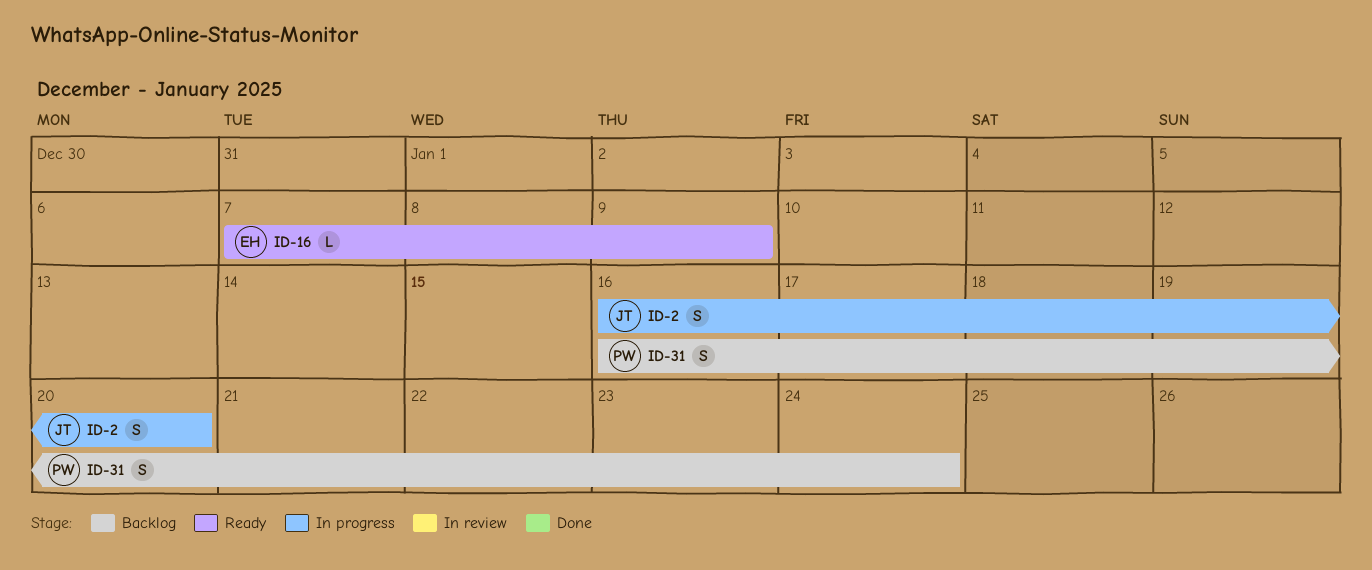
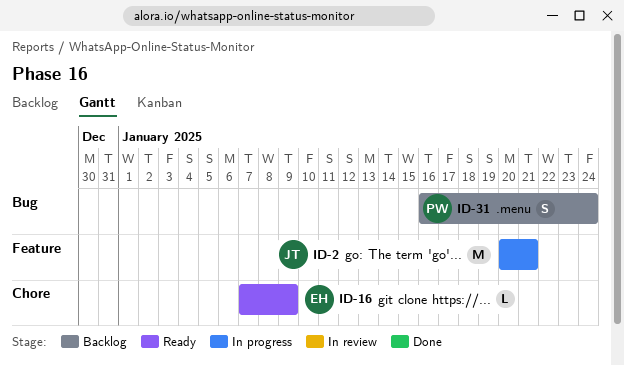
ID-2, estimate: S -> M
ID-2, start: Jan 16 -> Jan 20
ID-2, due: Jan 20 -> Jan 21

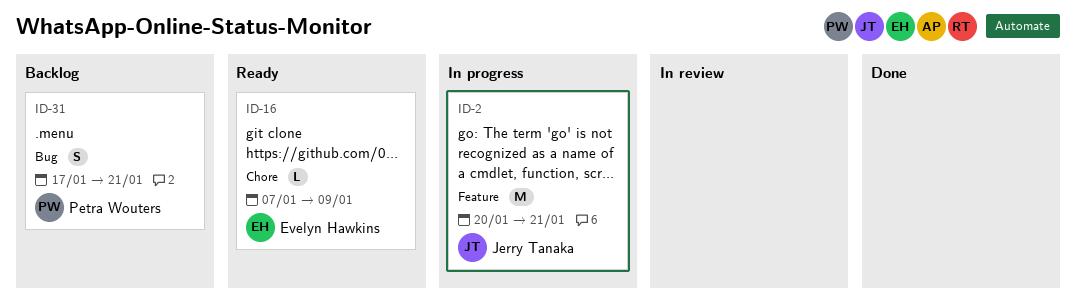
ID-31, start: Jan 16 -> Jan 17
ID-31, due: Jan 24 -> Jan 21

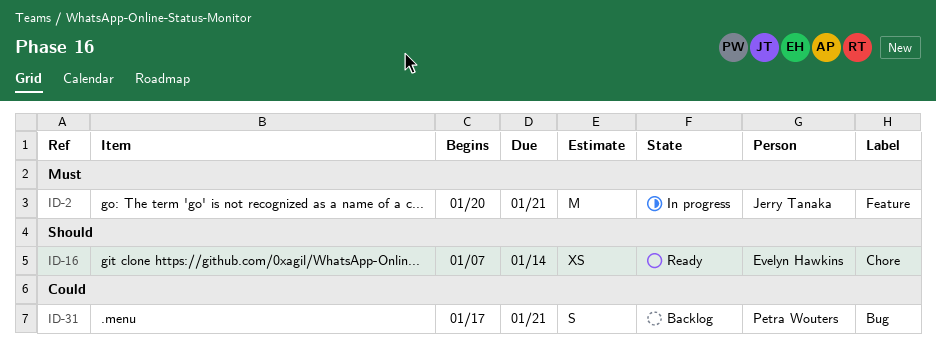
ID-16, estimate: L -> XS
ID-16, due: Jan 9 -> Jan 14

